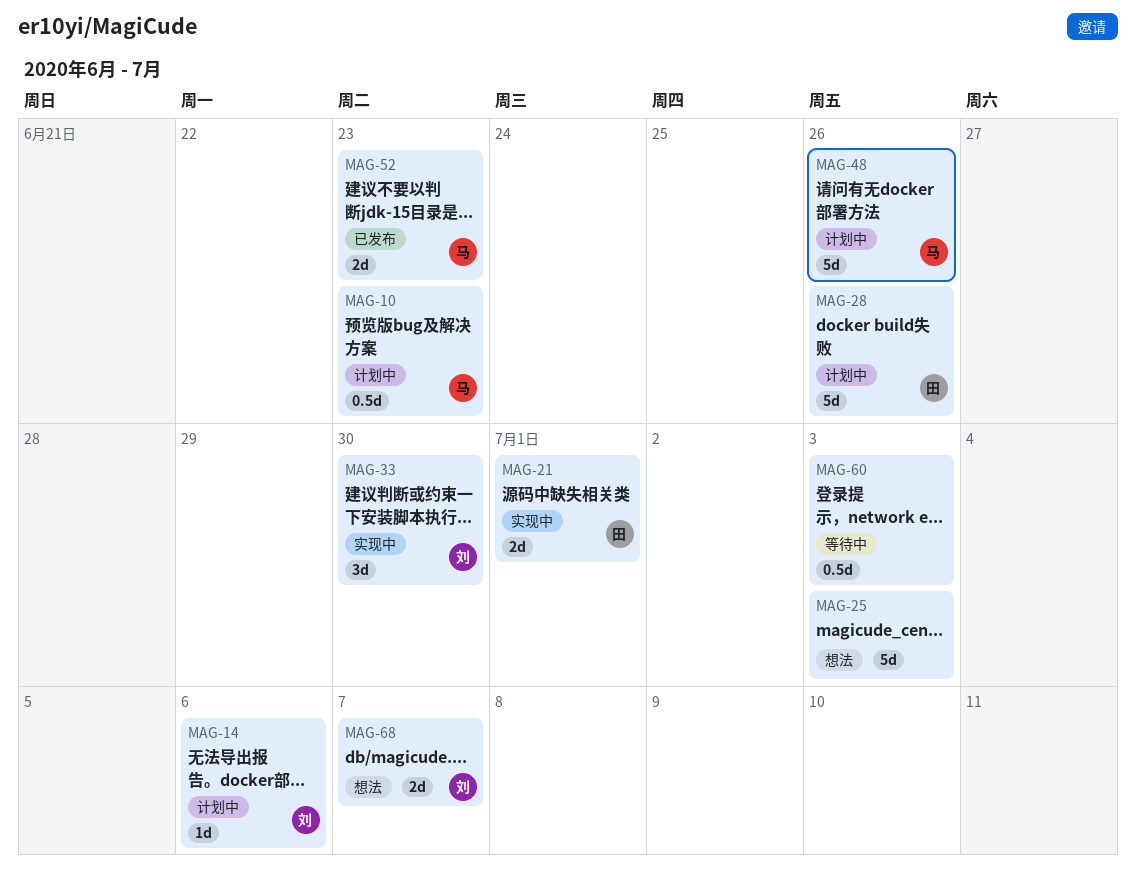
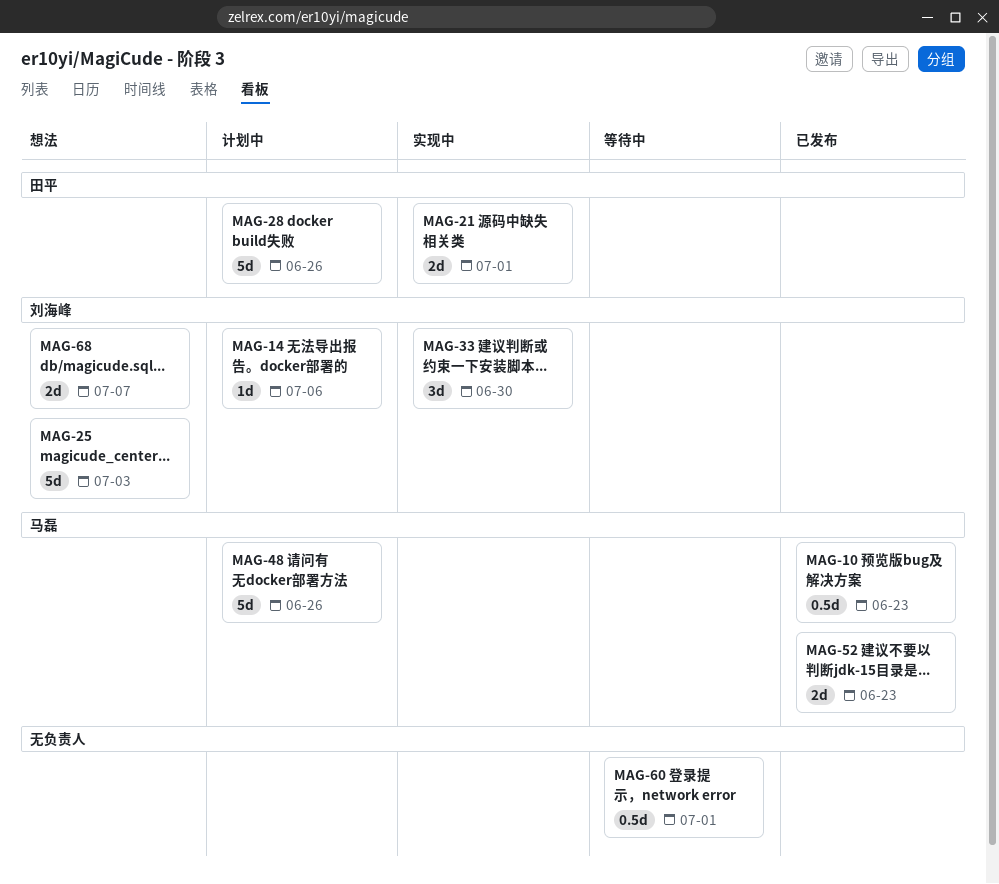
MAG-10, status: 计划中 -> 已发布
MAG-25, owner: none -> 刘海峰
MAG-60, due: Jul 3 -> Jul 1

